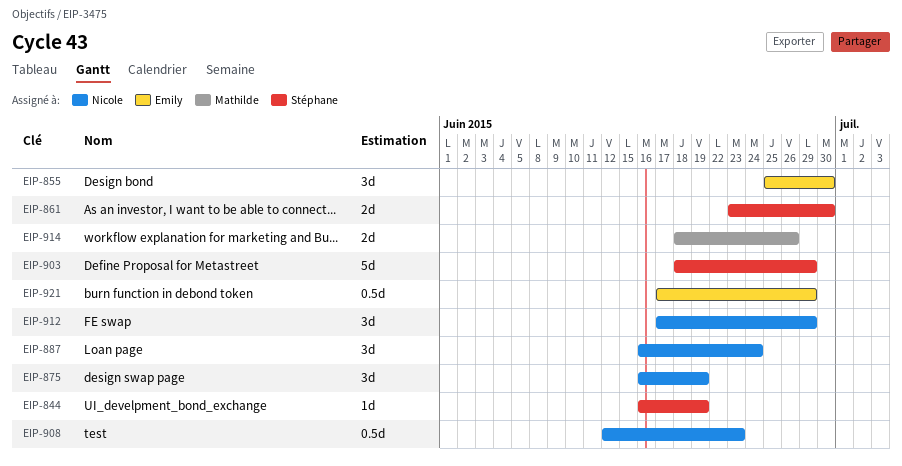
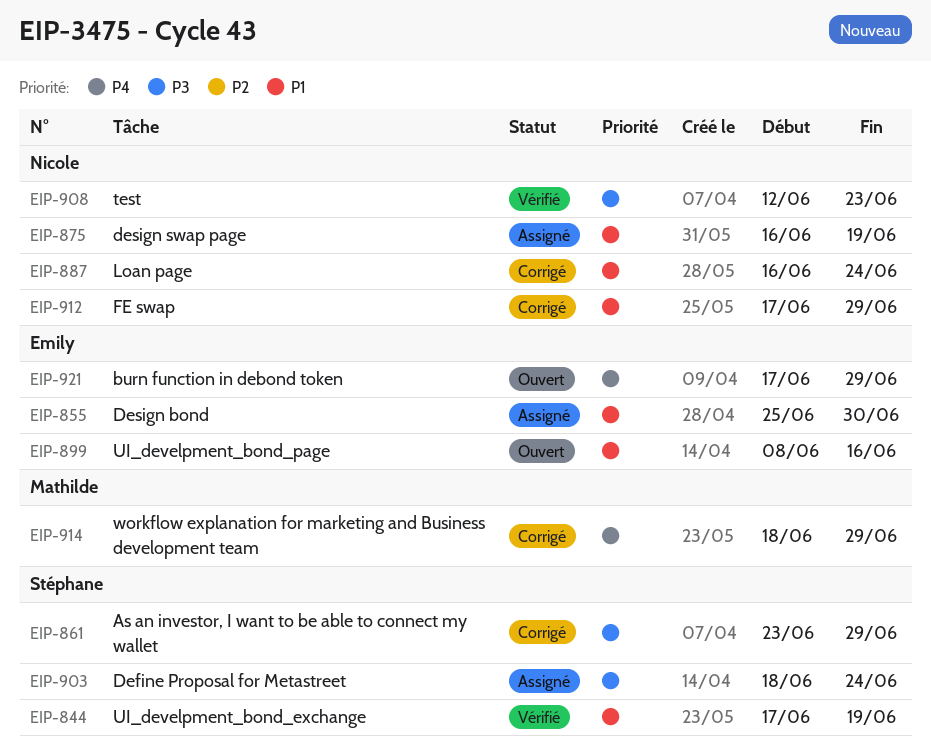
EIP-844, start: Jun 16 -> Jun 17
EIP-861, due: Jun 30 -> Jun 29
EIP-899: none -> present
EIP-903, due: Jun 29 -> Jun 24
EIP-914, due: Jun 26 -> Jun 29

